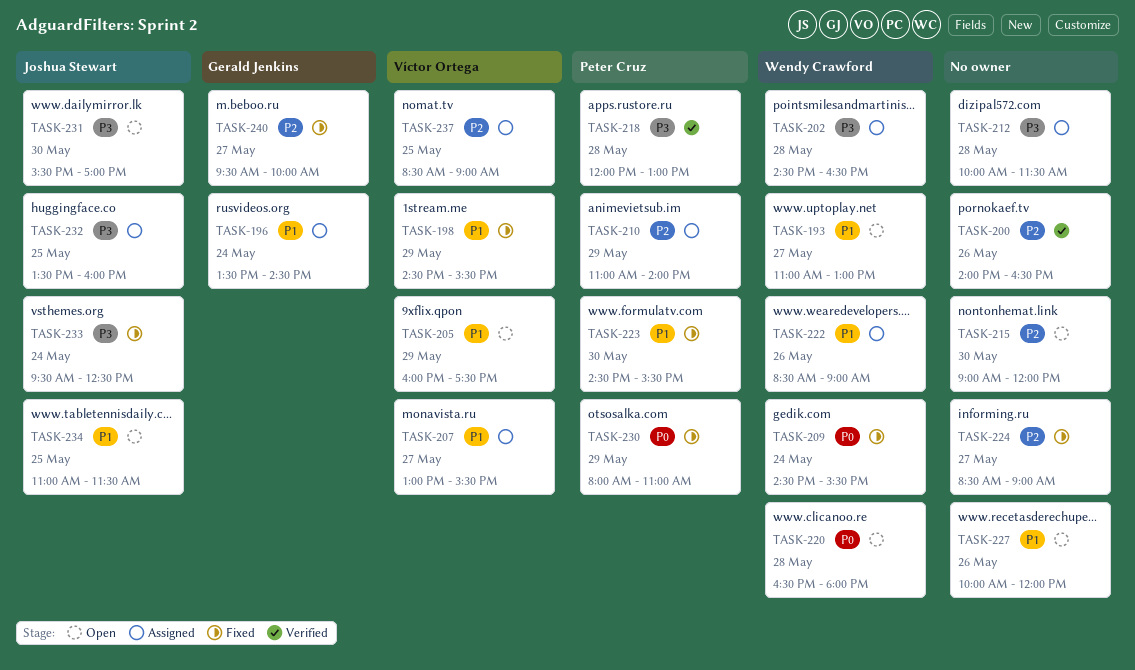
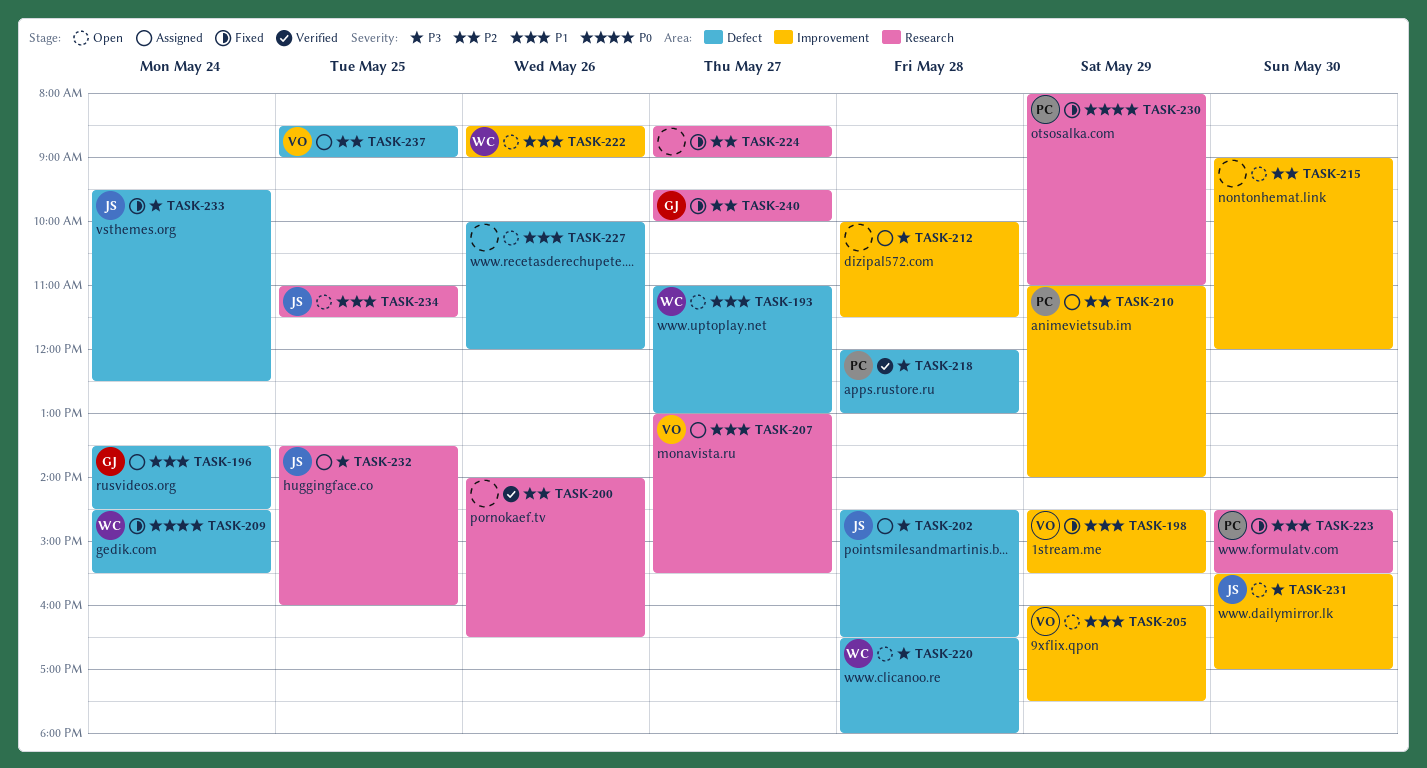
TASK-202, owner: Wendy Crawford -> Joshua Stewart
TASK-220, priority: P0 -> P3
TASK-222, status: Assigned -> Open

